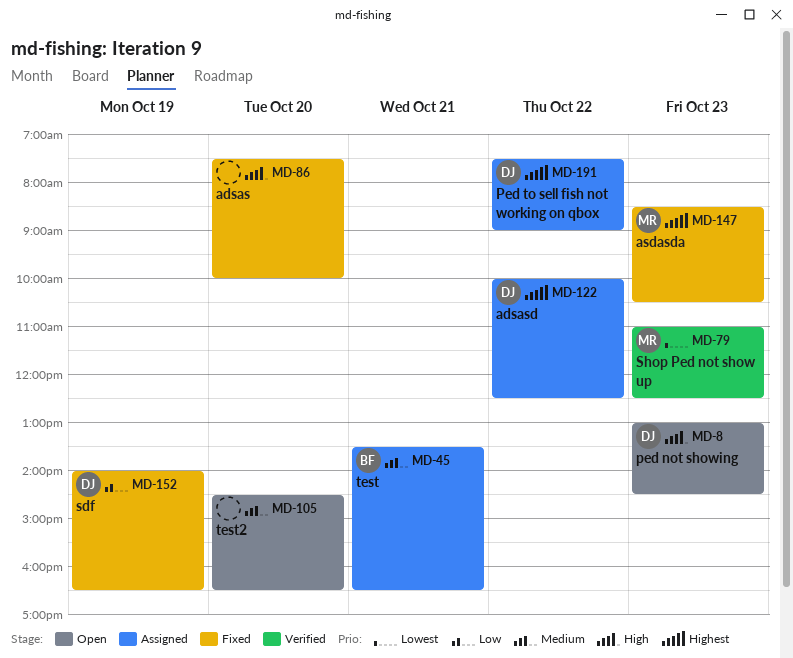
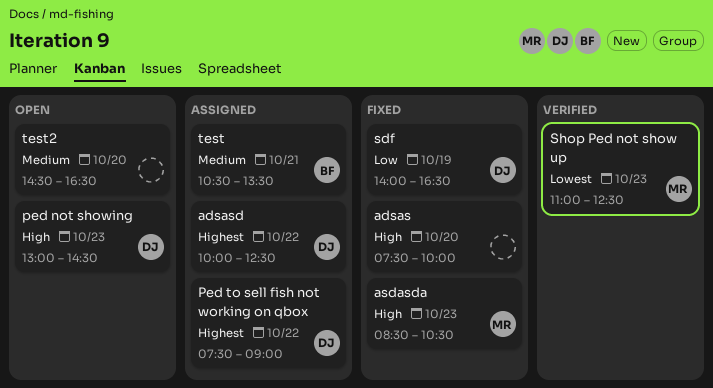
asdasda, priority: Highest -> High
test, begins: 13:30 -> 10:30
test, ends: 16:30 -> 13:30

